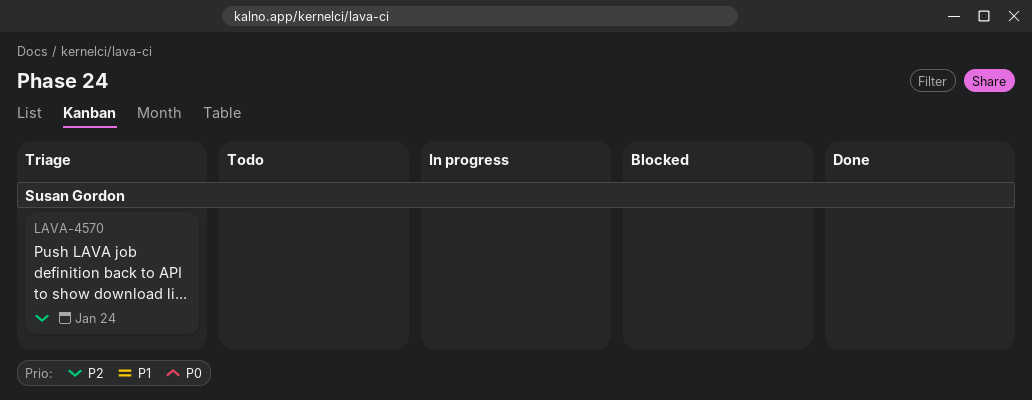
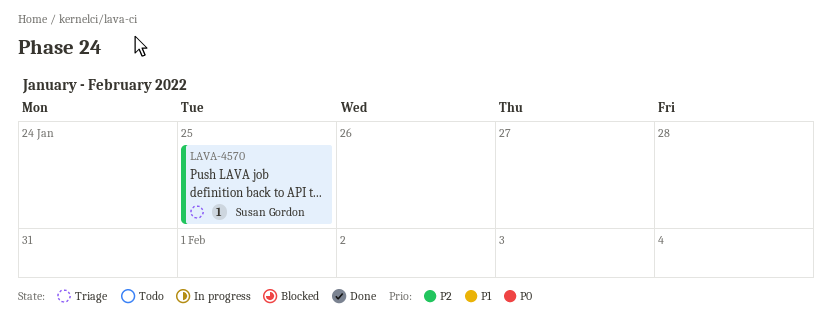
LAVA-4570, due: Jan 24 -> Jan 25

